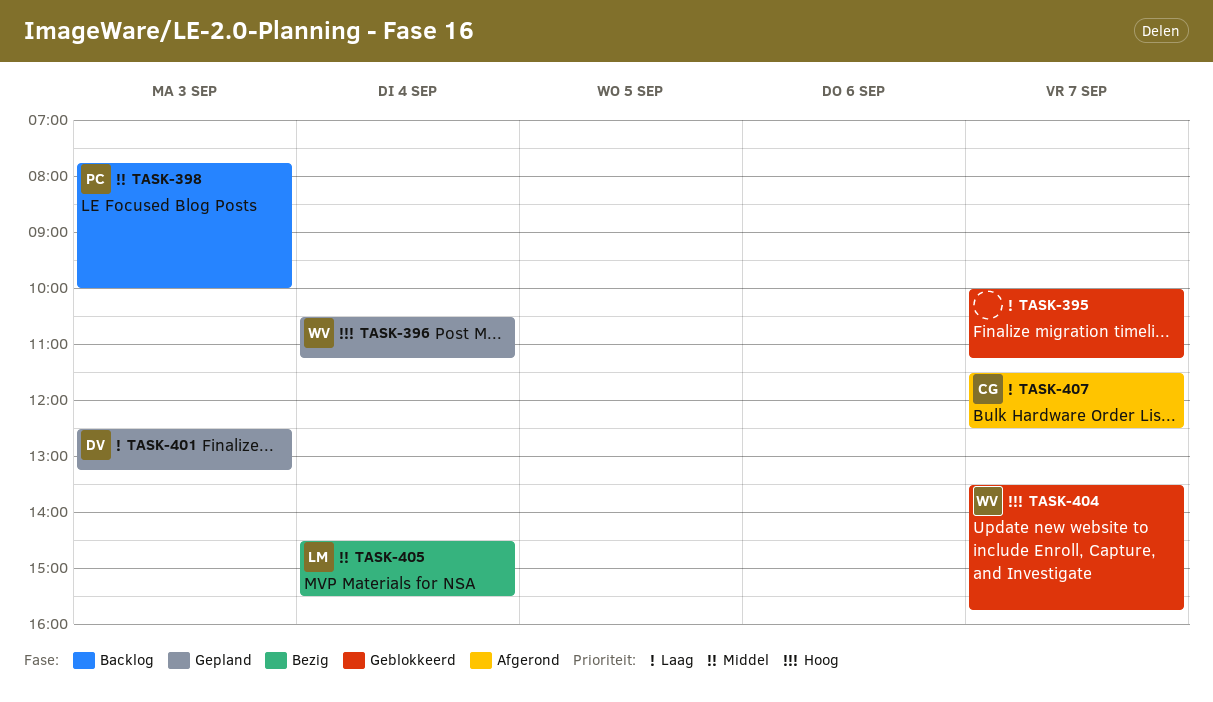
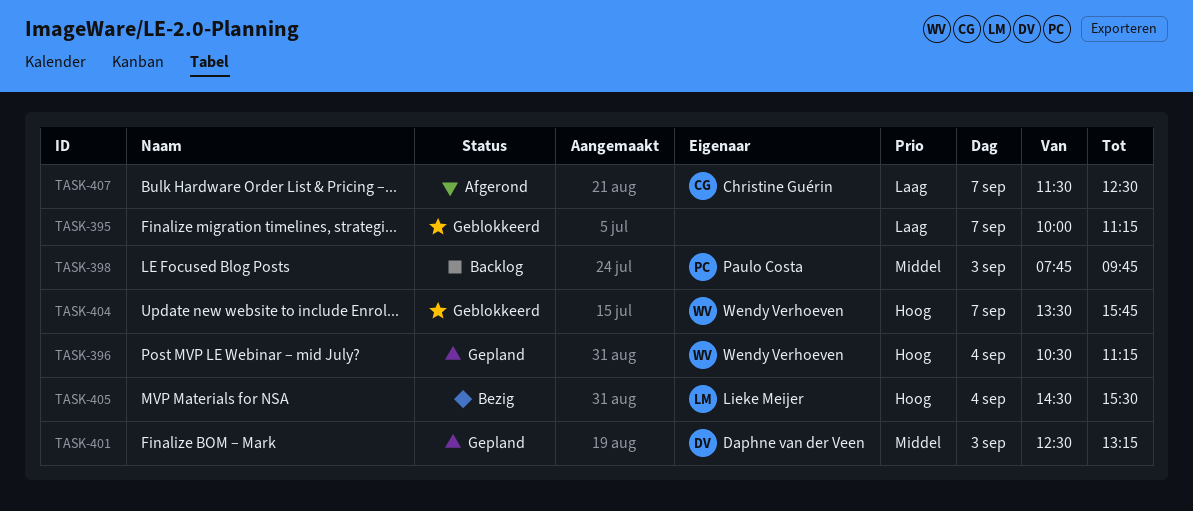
TASK-398, ends: 10:00 -> 09:45
TASK-401, priority: Laag -> Middel
TASK-405, priority: Middel -> Hoog

